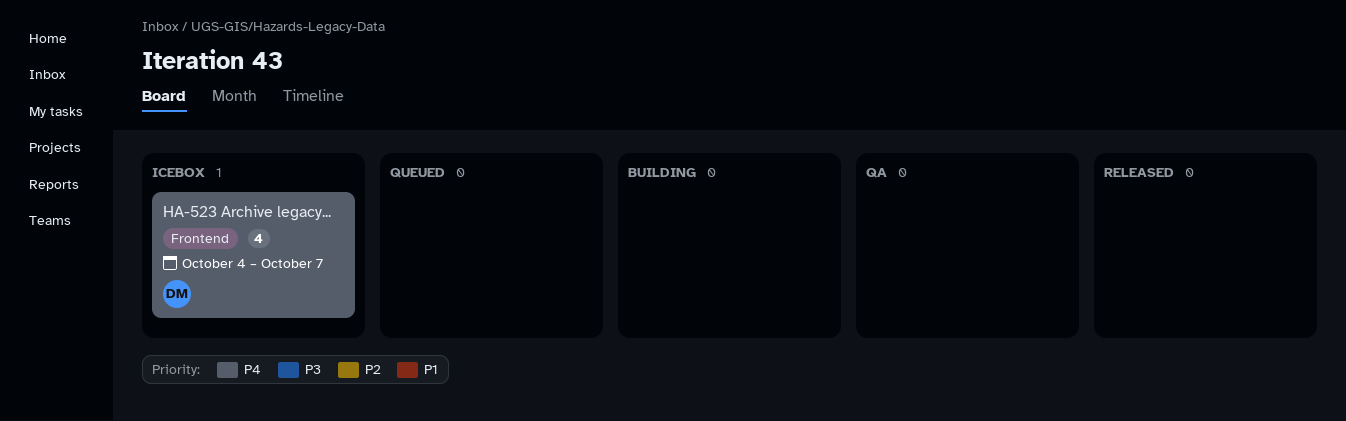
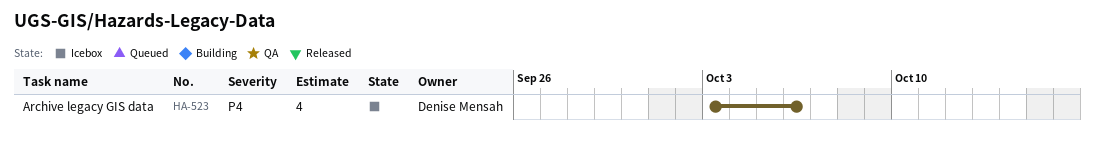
HA-523, start: Oct 4 -> Oct 3
HA-523, due: Oct 7 -> Oct 6

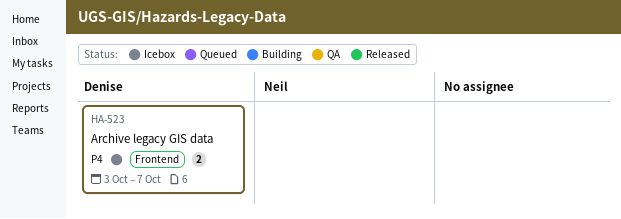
HA-523, estimate: 4 -> 2
HA-523, due: Oct 6 -> Oct 7

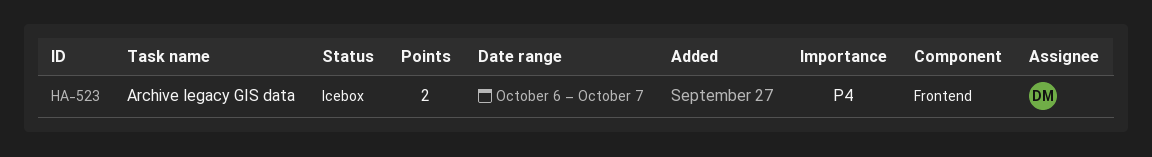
HA-523, start: Oct 3 -> Oct 6

